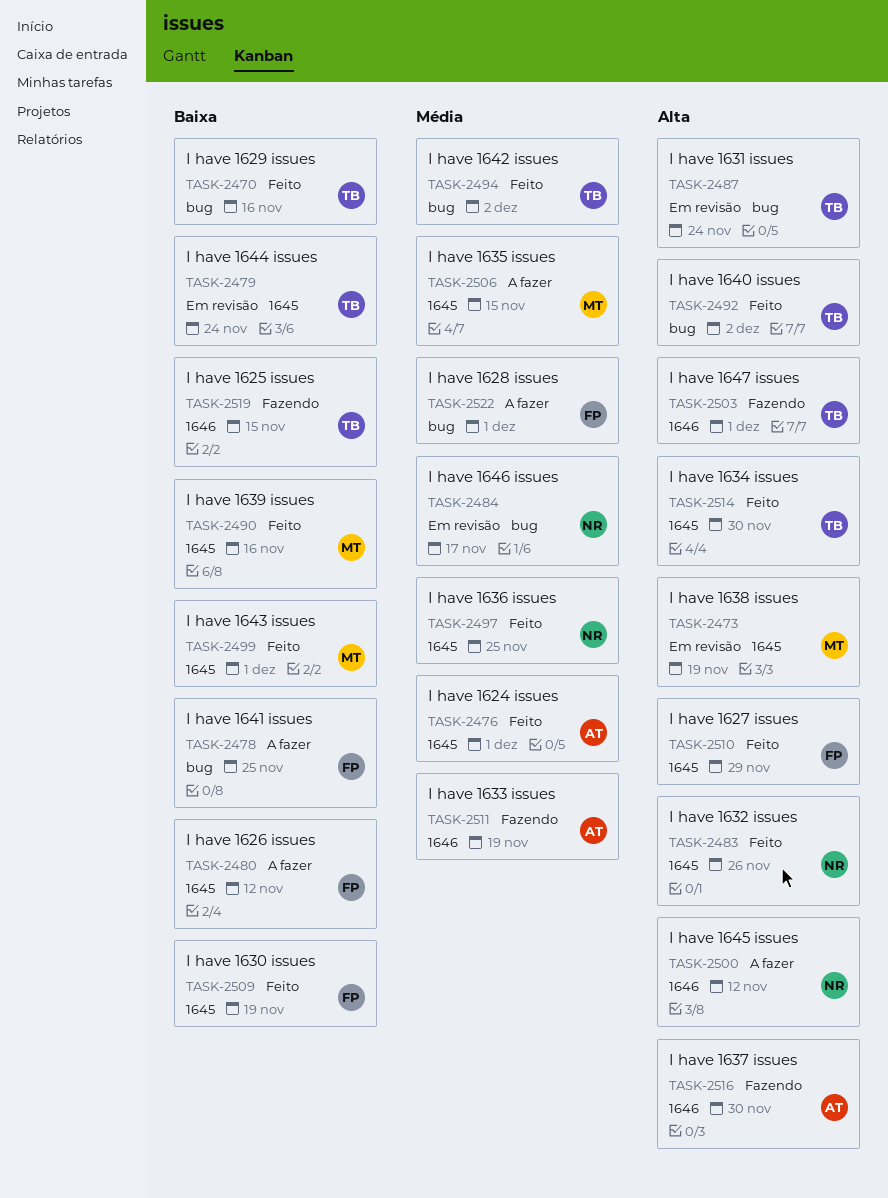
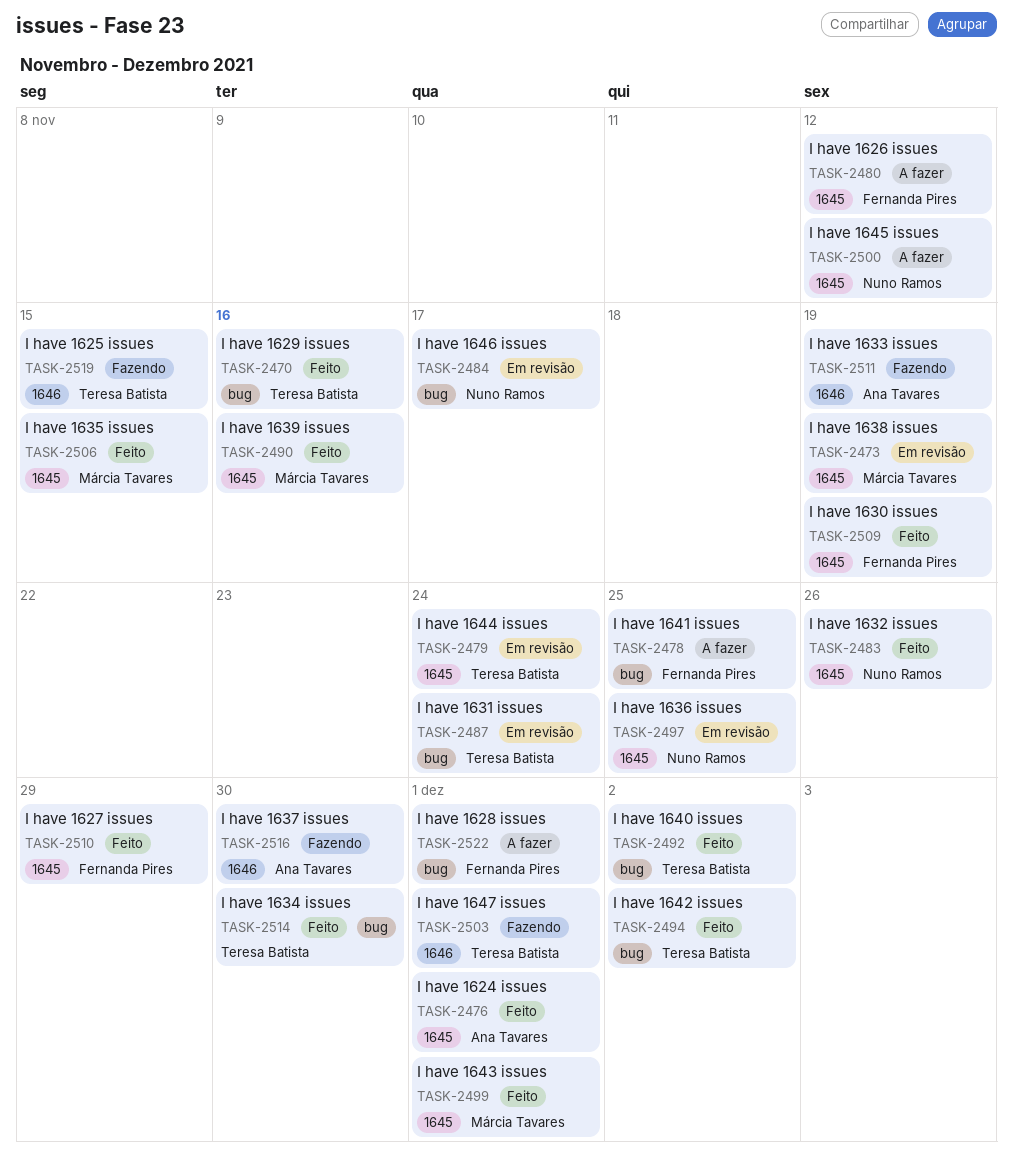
TASK-2497, status: Feito -> Em revisão
TASK-2500, label: 1646 -> 1645
TASK-2506, status: A fazer -> Feito
TASK-2514, label: 1645 -> bug

